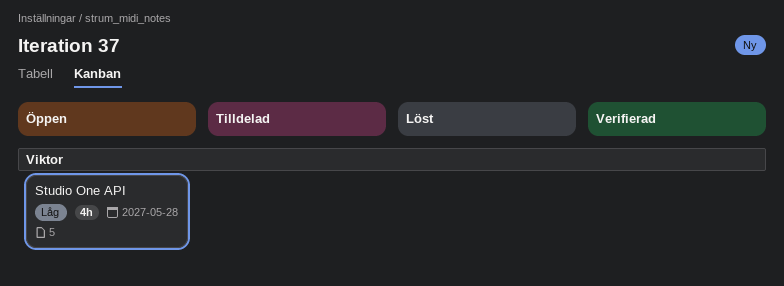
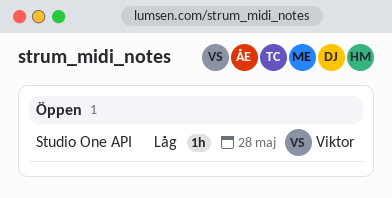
Studio One API, estimate: 4h -> 1h

